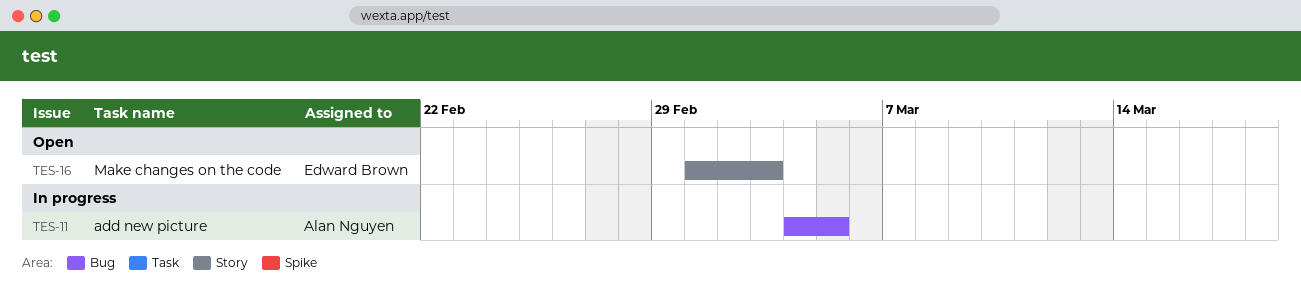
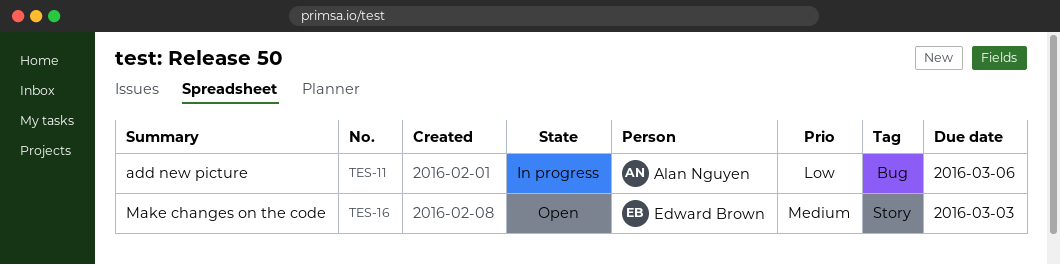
TES-11, due: Mar 5 -> Mar 6

